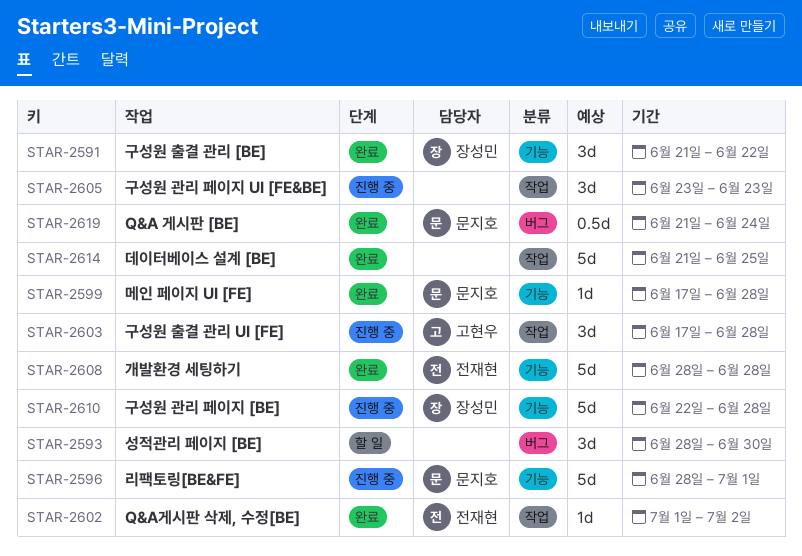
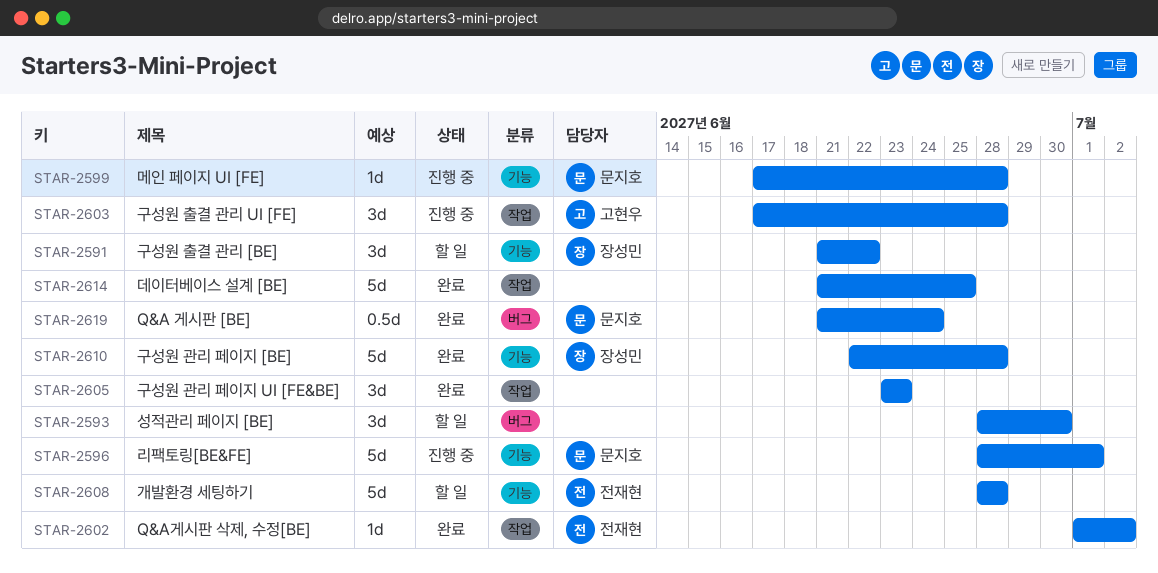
STAR-2591, status: 완료 -> 할 일
STAR-2599, status: 완료 -> 진행 중
STAR-2605, status: 진행 중 -> 완료
STAR-2608, status: 완료 -> 할 일
STAR-2610, status: 진행 중 -> 완료

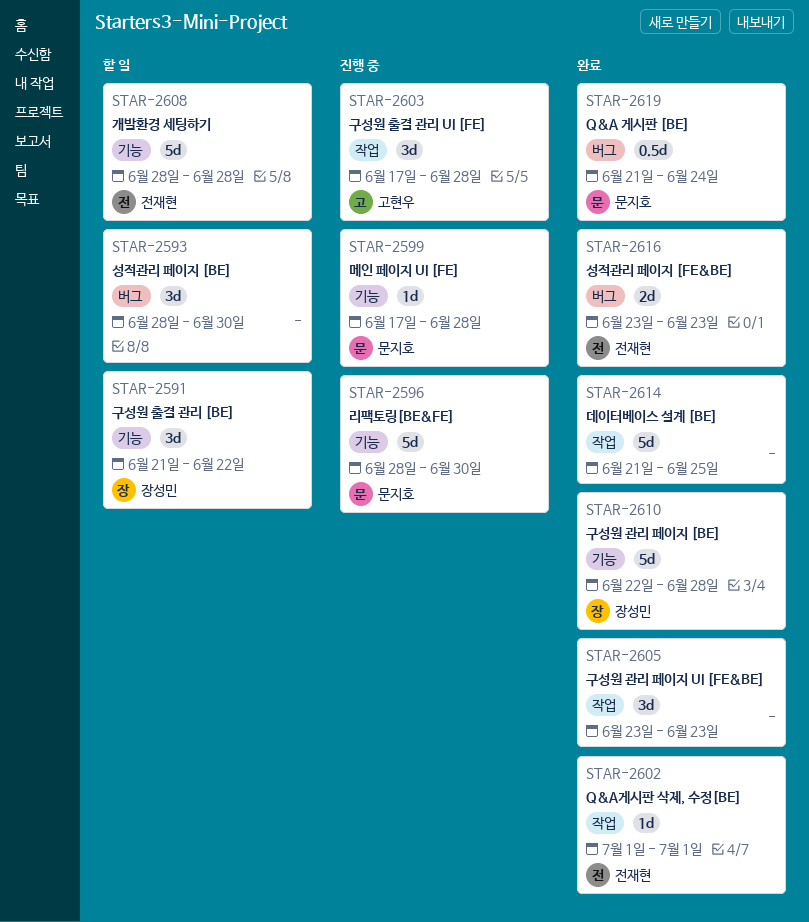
STAR-2596, due: Jul 1 -> Jun 30
STAR-2602, due: Jul 2 -> Jul 1
STAR-2616: none -> present

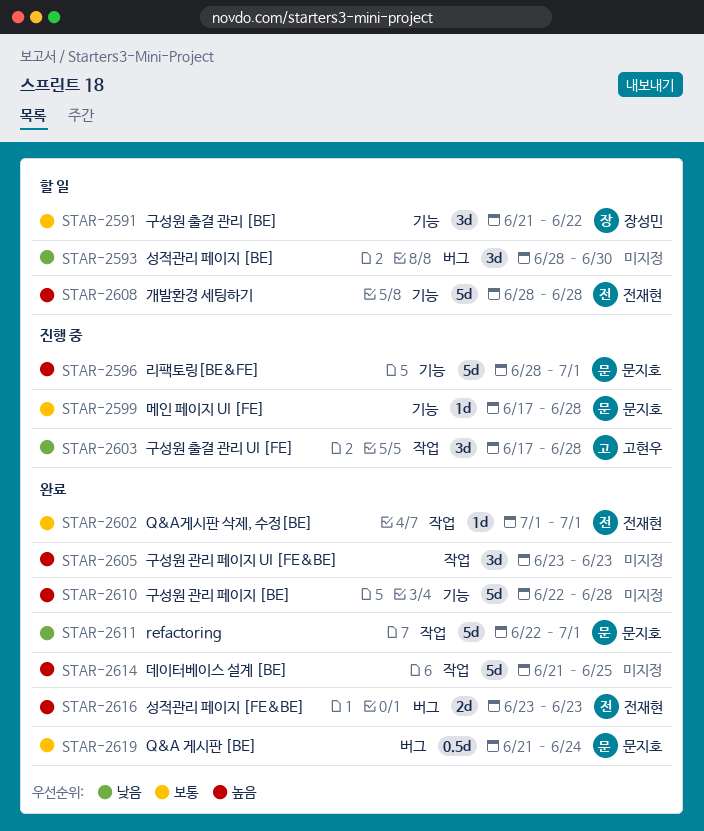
STAR-2596, due: Jun 30 -> Jul 1
STAR-2610, owner: 장성민 -> none
STAR-2611: none -> present

